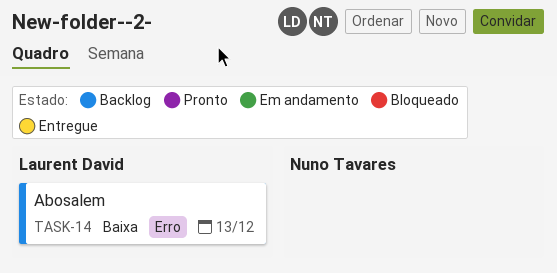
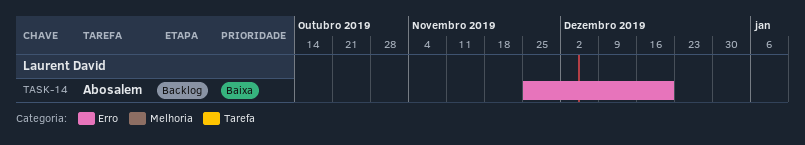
TASK-14, due: Dec 13 -> Dec 20

